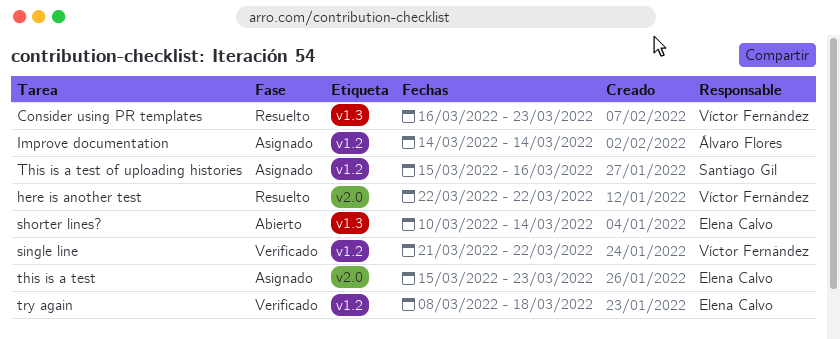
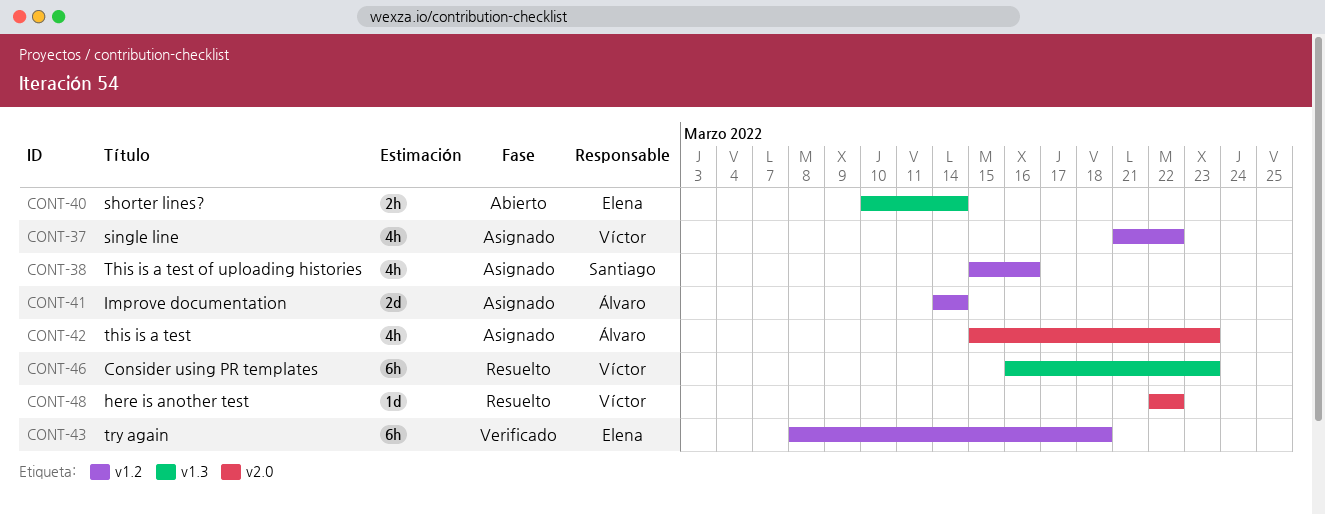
single line, status: Verificado -> Asignado
this is a test, owner: Elena Calvo -> Álvaro Flores

